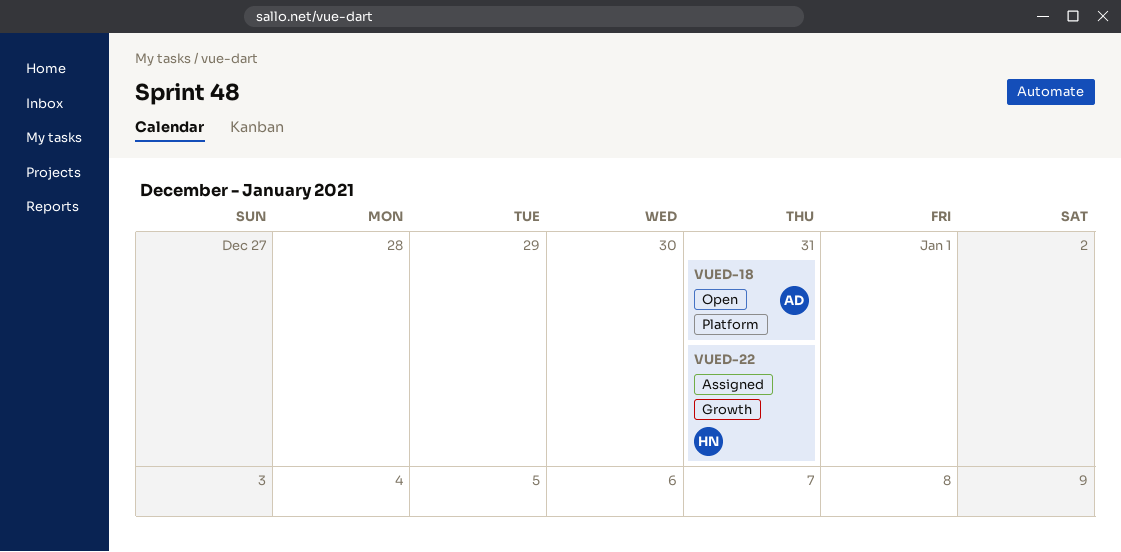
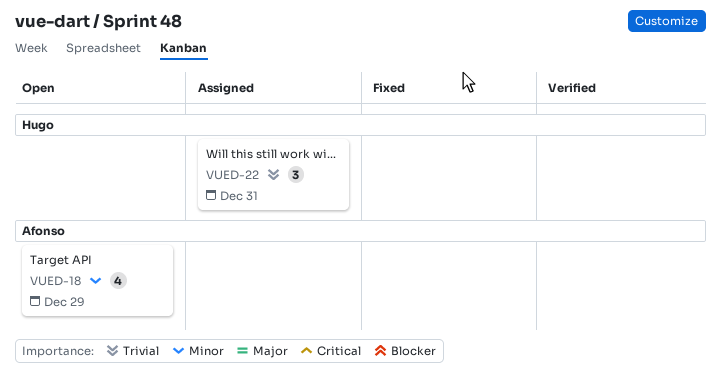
VUED-18, due: Dec 31 -> Dec 29

